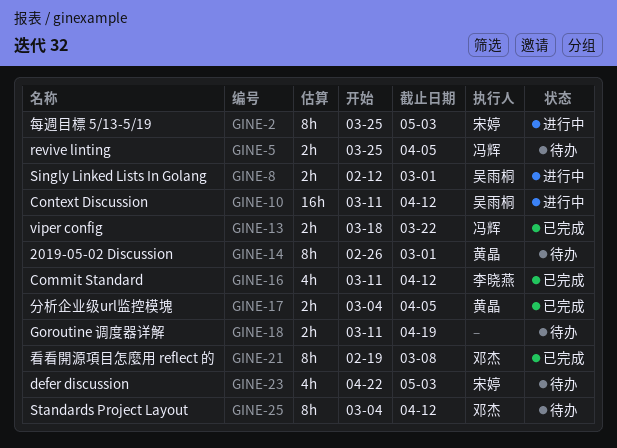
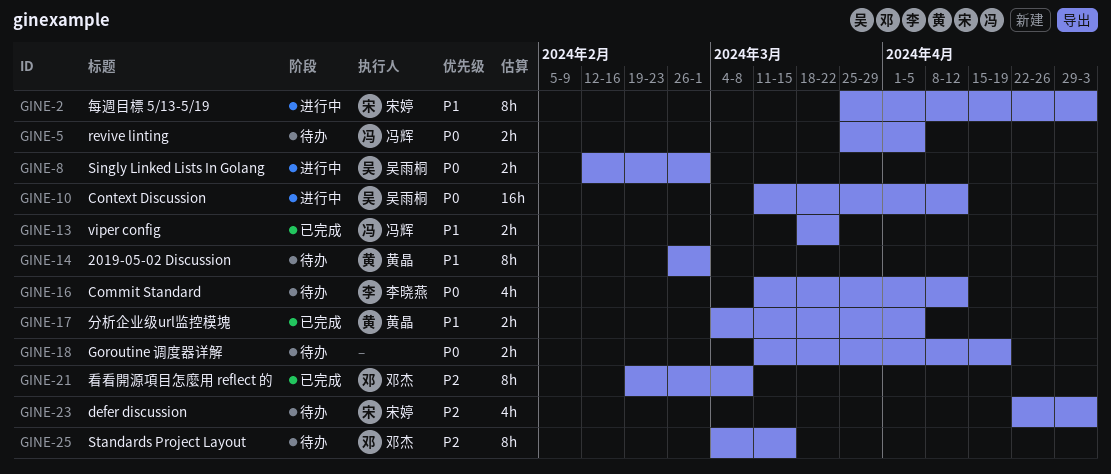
GINE-16, status: 已完成 -> 待办
GINE-25, due: Apr 12 -> Mar 15

